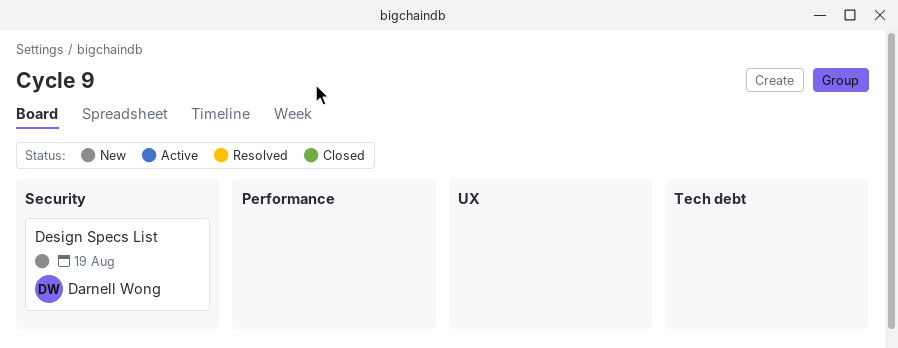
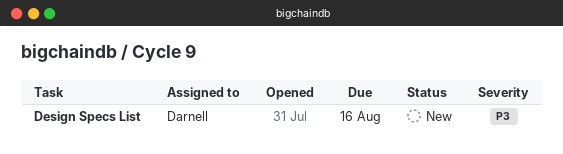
Design Specs List, due: Aug 19 -> Aug 16

